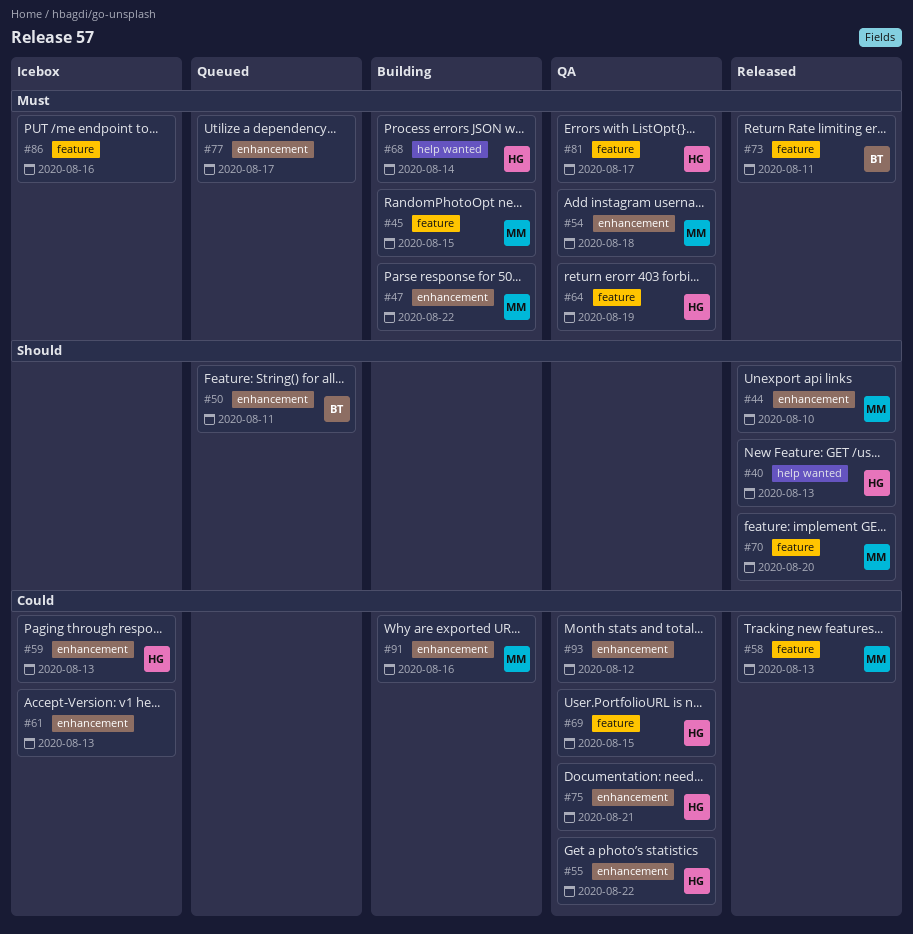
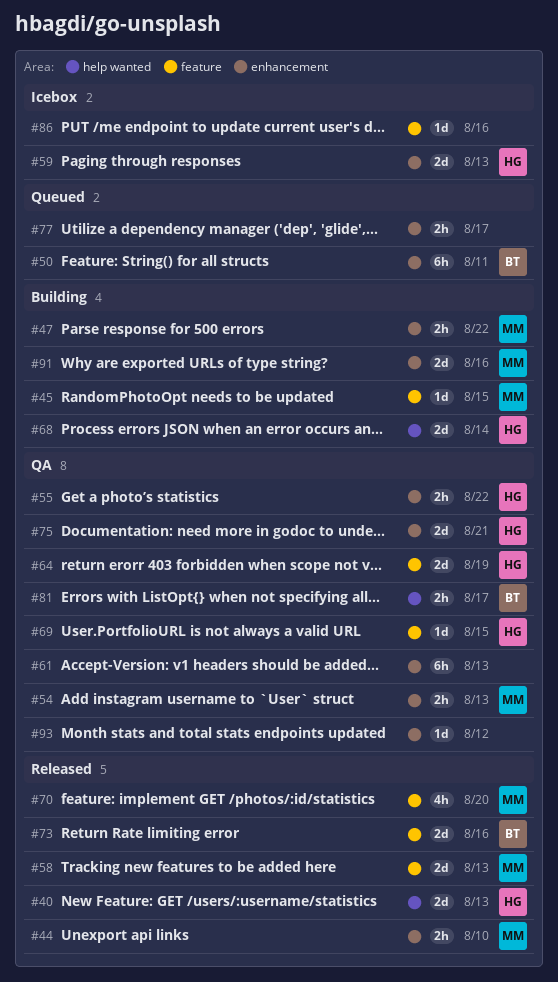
#54, due: Aug 18 -> Aug 13
#61, status: Icebox -> QA
#73, due: Aug 11 -> Aug 16
#81, owner: HG -> BT
#81, label: feature -> help wanted

